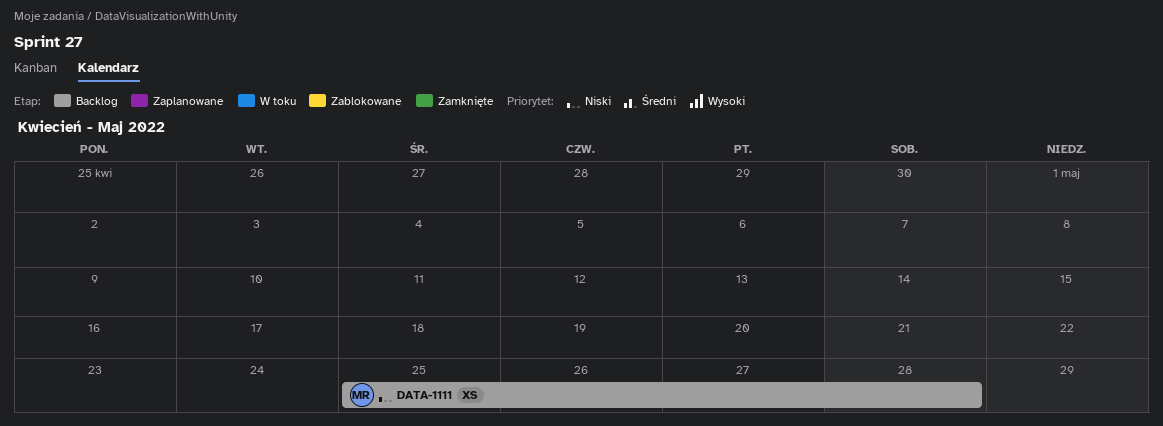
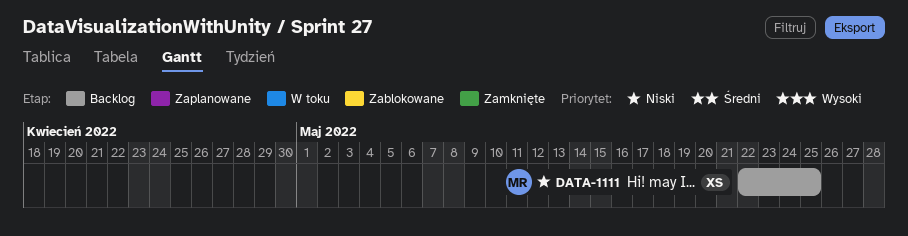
DATA-1111, start: May 25 -> May 22
DATA-1111, due: May 28 -> May 25

